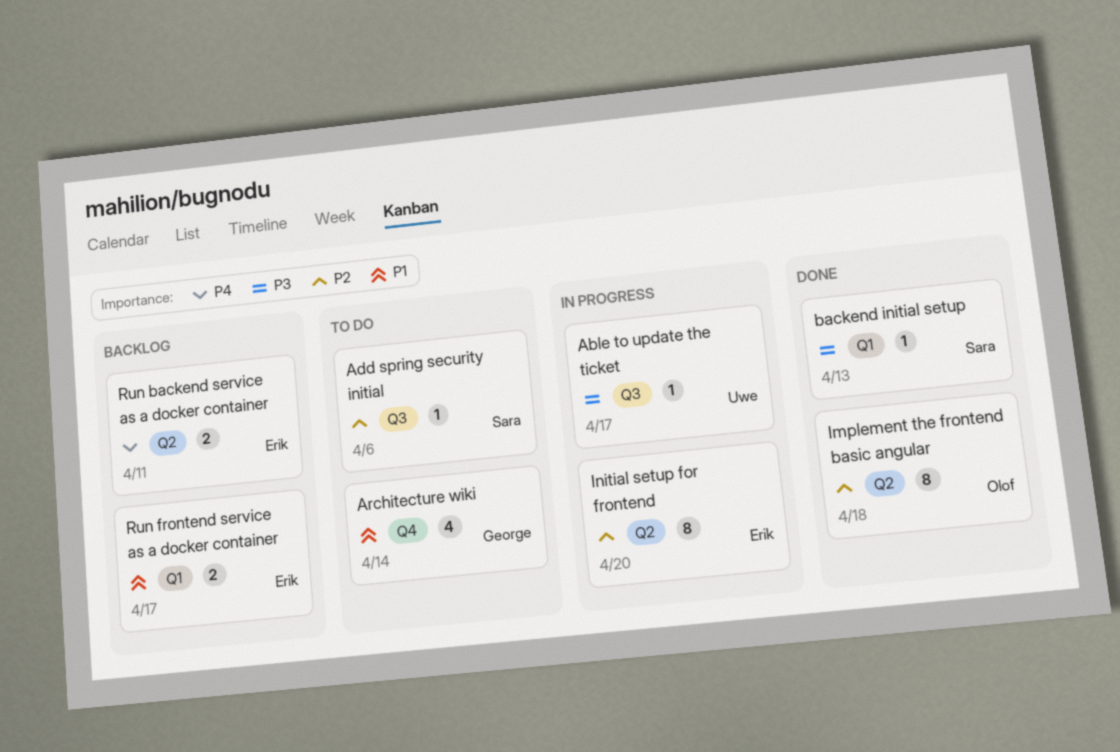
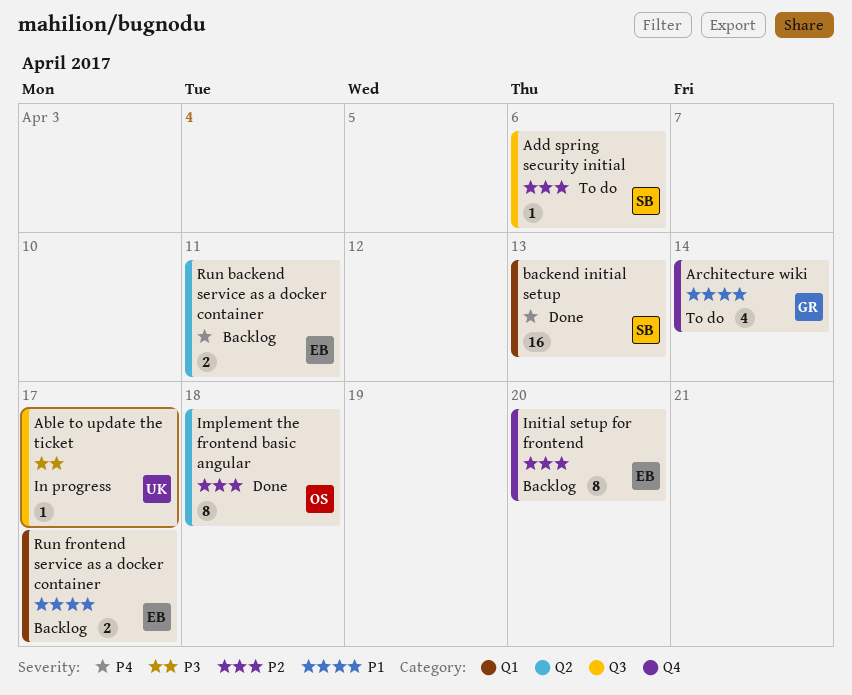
backend initial setup, priority: P3 -> P4
backend initial setup, estimate: 1 -> 16
Initial setup for frontend, status: In progress -> Backlog
Initial setup for frontend, label: Q2 -> Q4

